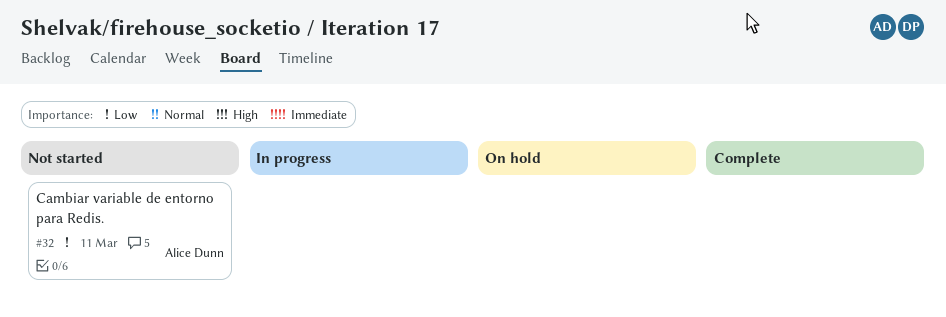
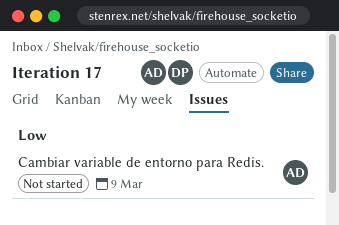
Cambiar variable de entorno para Redis., due: Mar 11 -> Mar 9

